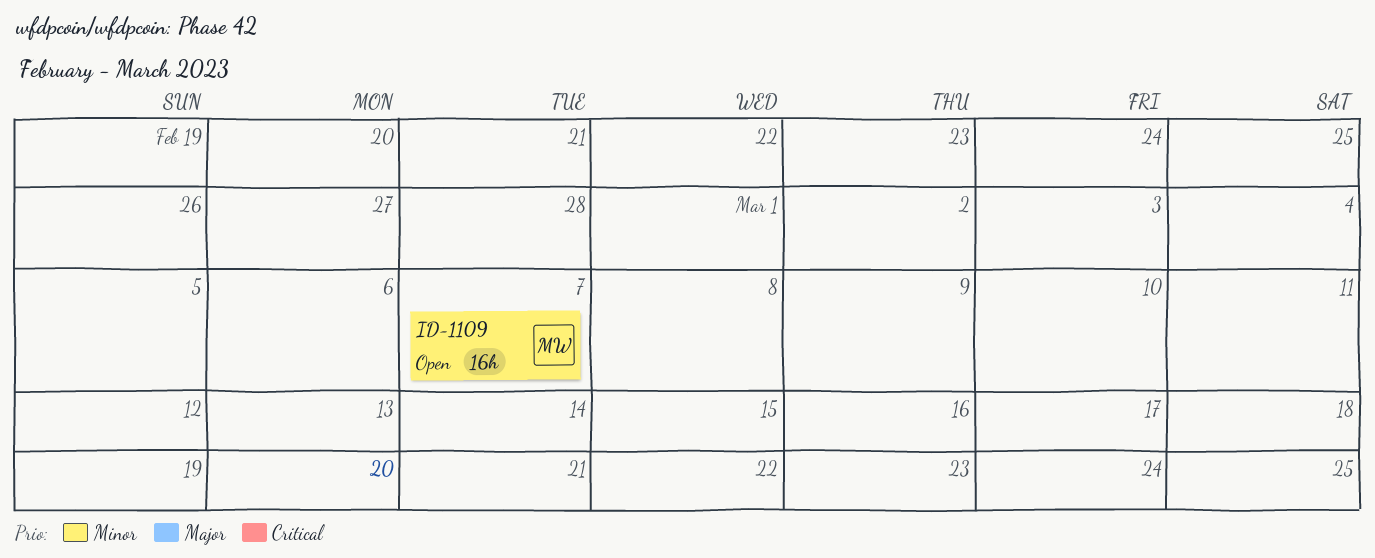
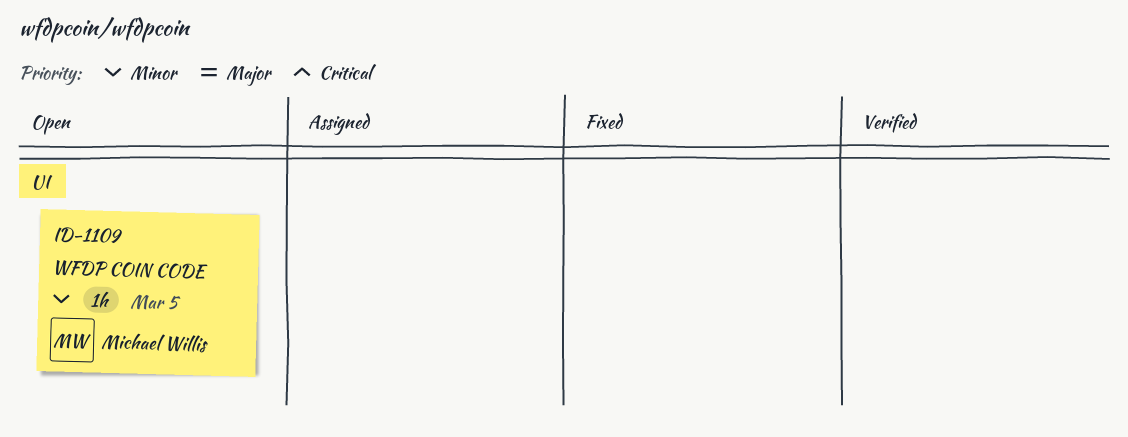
ID-1109, estimate: 16h -> 1h
ID-1109, due: Mar 7 -> Mar 5

